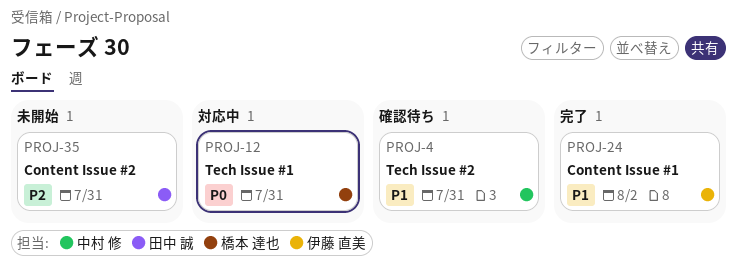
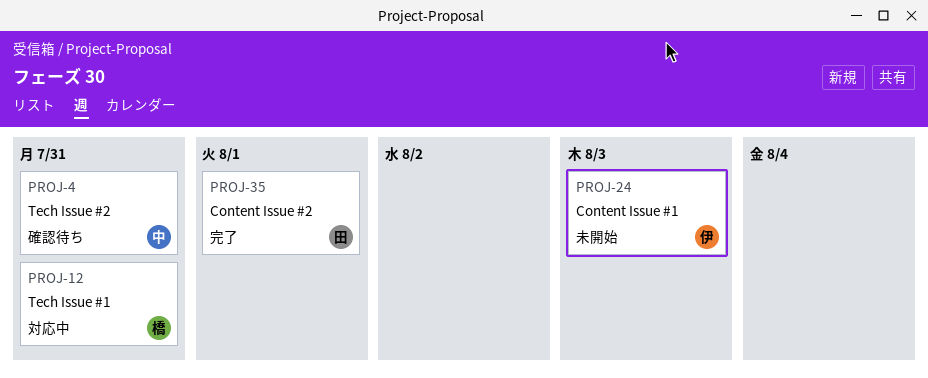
PROJ-24, status: 完了 -> 未開始
PROJ-24, due: Aug 2 -> Aug 3
PROJ-35, status: 未開始 -> 完了
PROJ-35, due: Jul 31 -> Aug 1

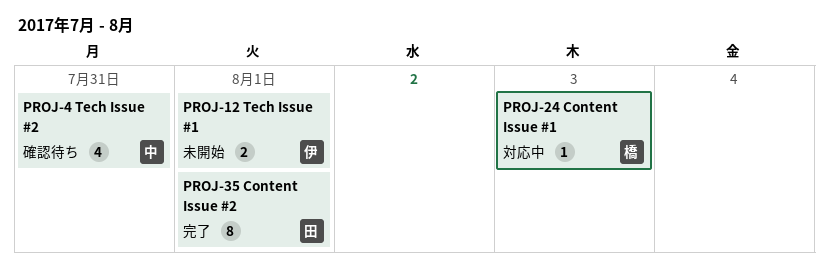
PROJ-12, status: 対応中 -> 未開始
PROJ-12, owner: 橋 -> 伊
PROJ-12, due: Jul 31 -> Aug 1
PROJ-24, status: 未開始 -> 対応中
PROJ-24, owner: 伊 -> 橋

